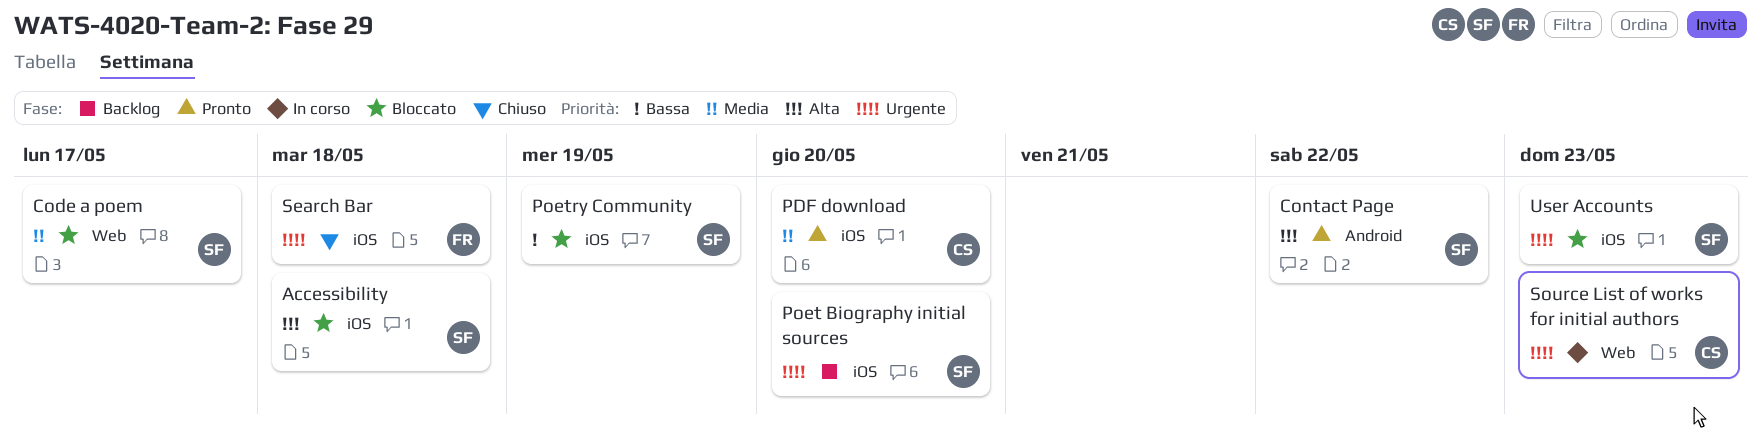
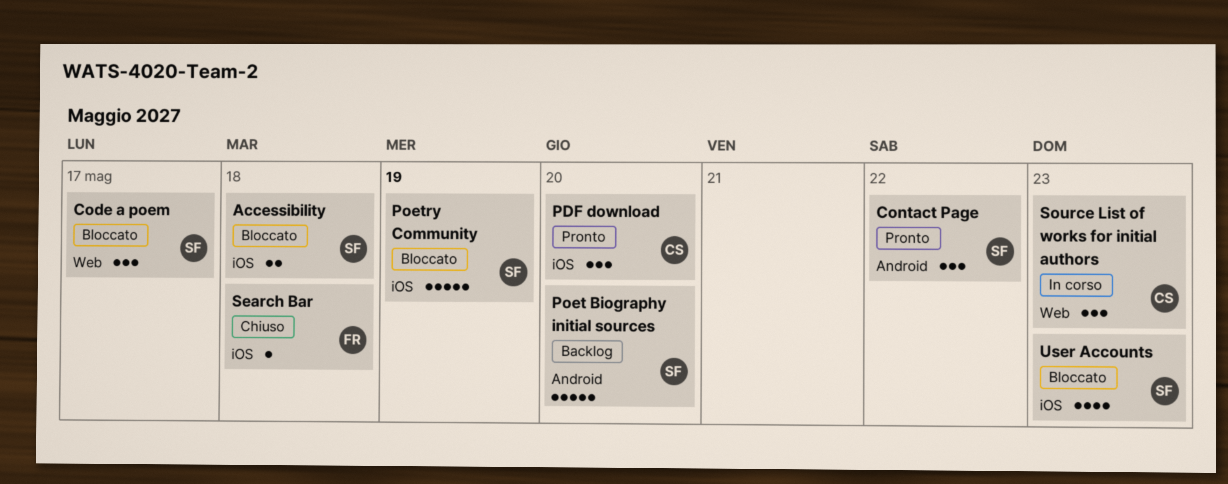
Poet Biography initial sources, label: iOS -> Android

